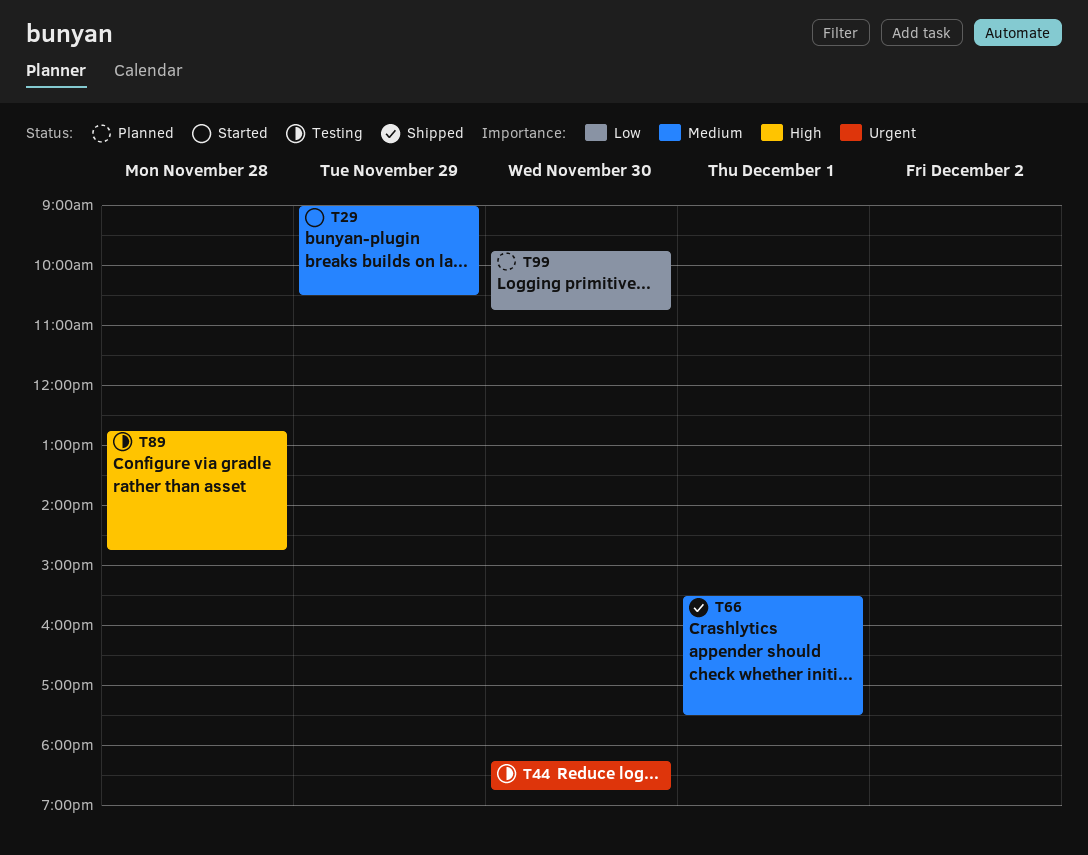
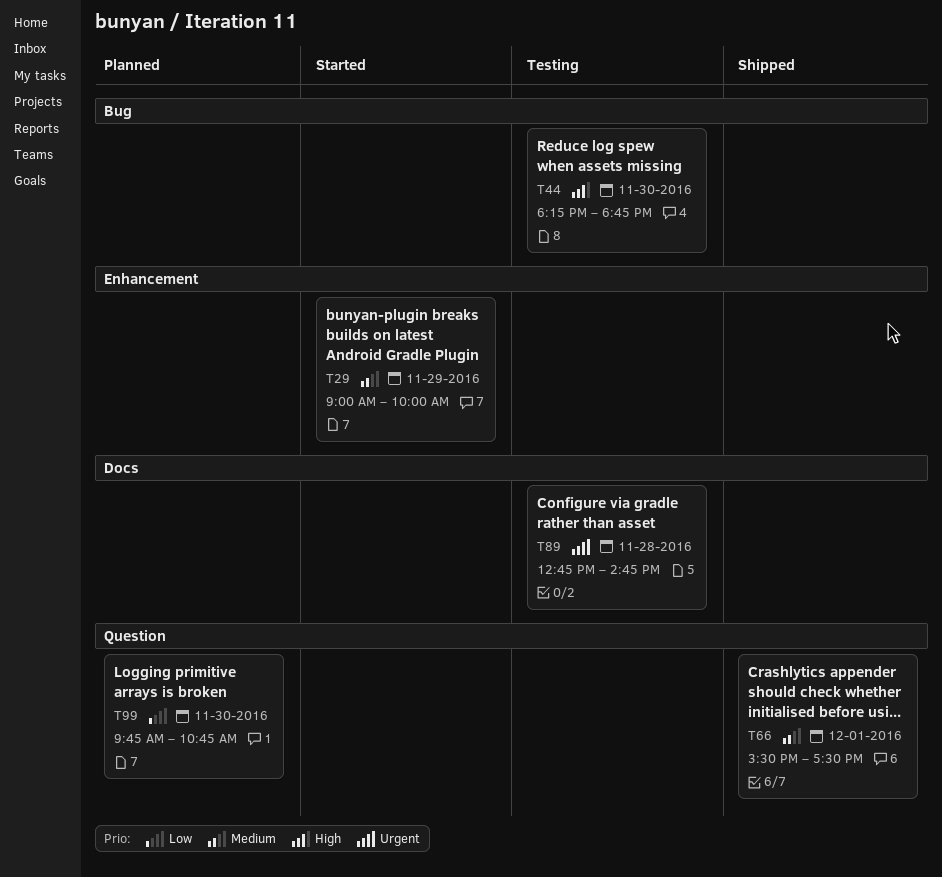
T29, ends: 10:30 -> 10:00
T44, priority: Urgent -> High
T89, priority: High -> Urgent

